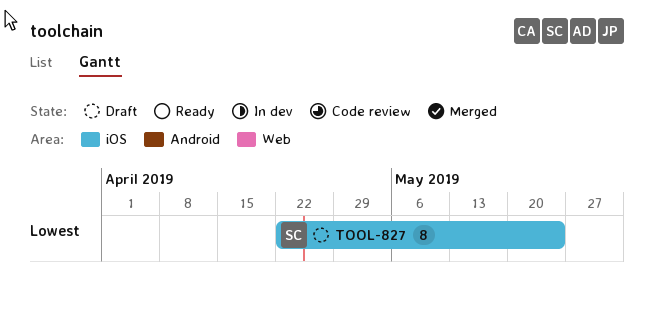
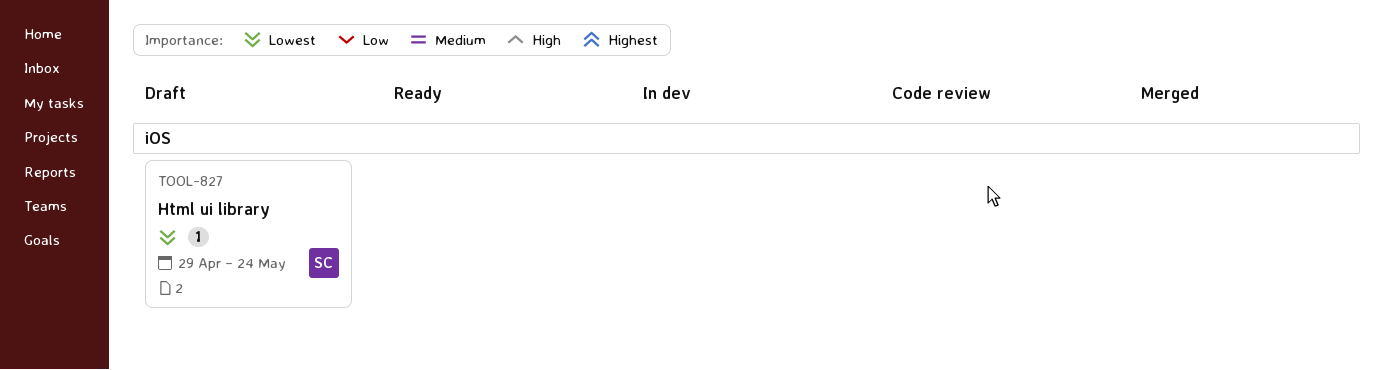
TOOL-827, estimate: 8 -> 1
TOOL-827, start: Apr 22 -> Apr 29

